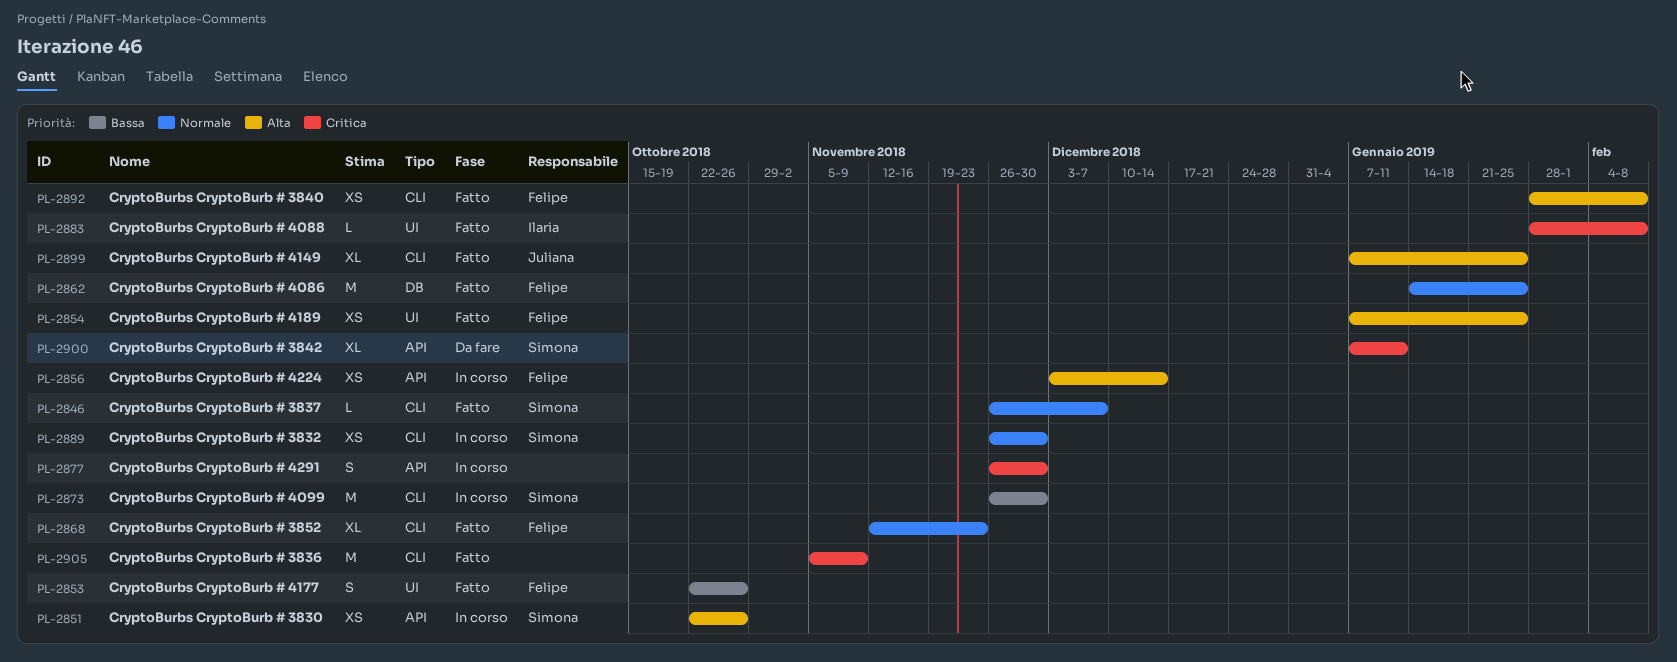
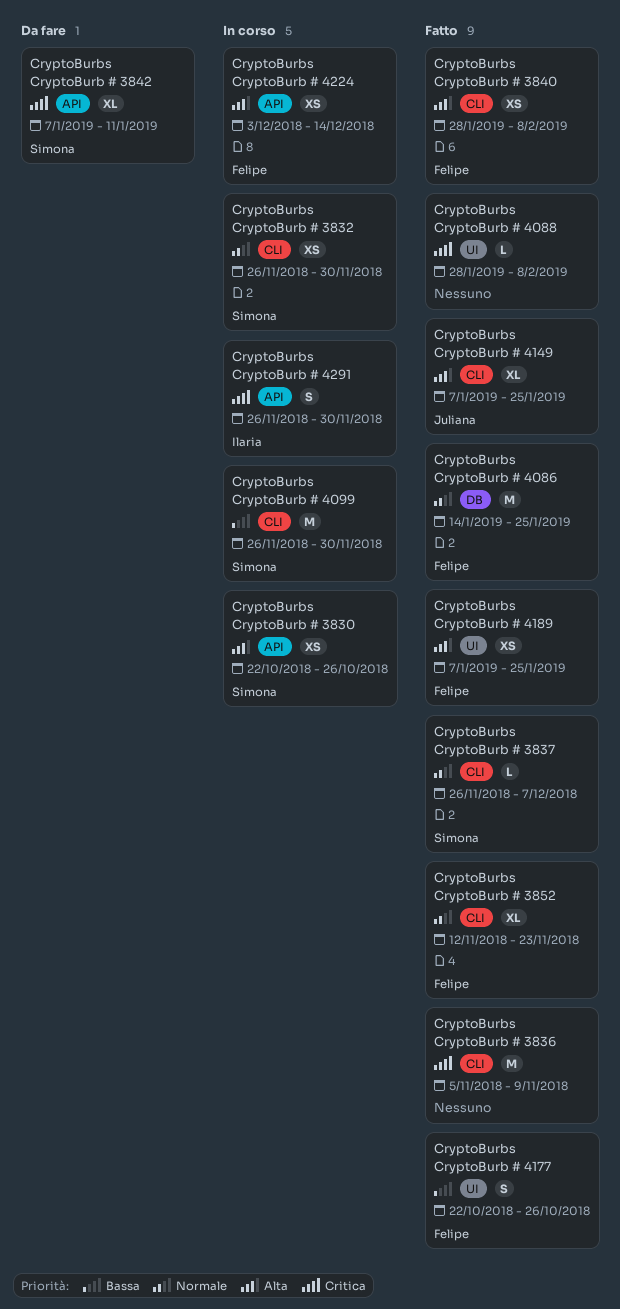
CryptoBurbs CryptoBurb # 4088, owner: Ilaria -> none
CryptoBurbs CryptoBurb # 4291, owner: none -> Ilaria

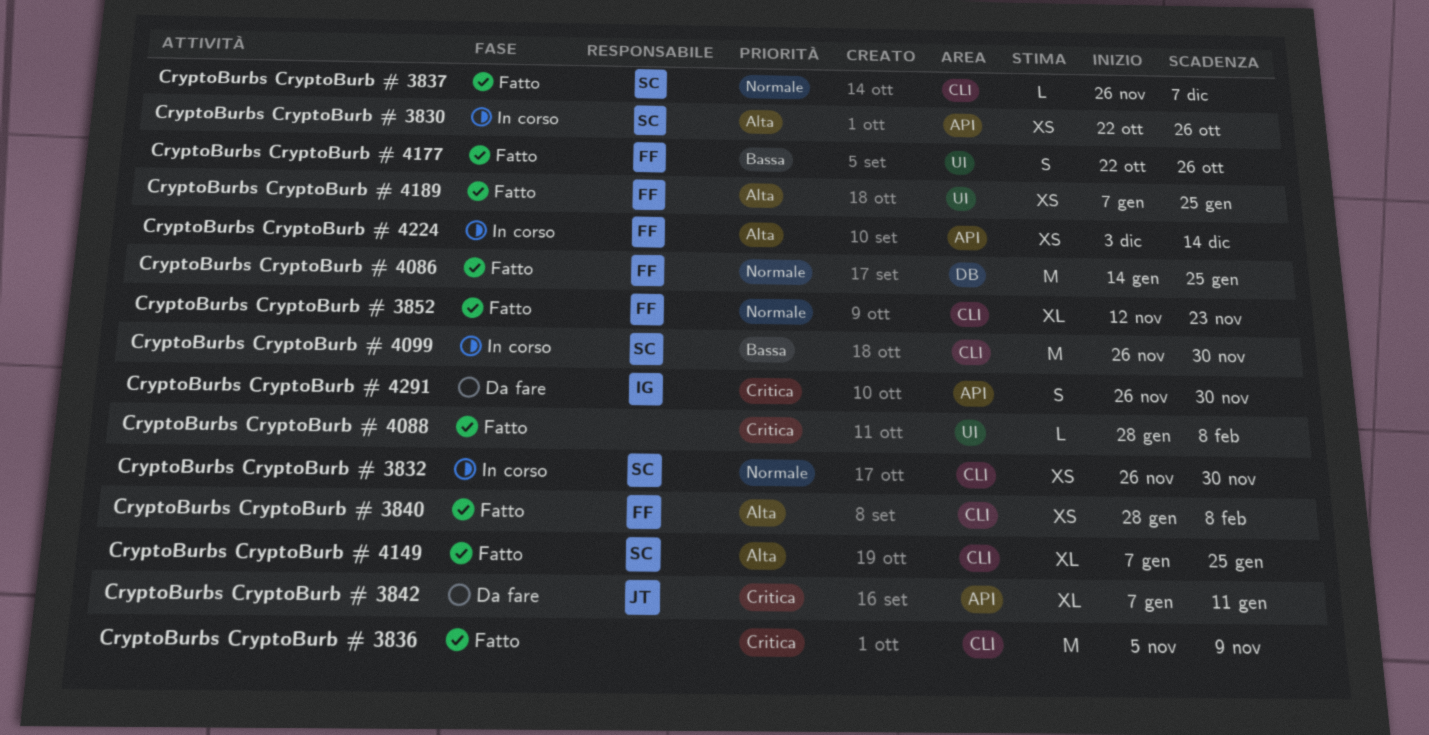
CryptoBurbs CryptoBurb # 3842, owner: Simona -> Juliana
CryptoBurbs CryptoBurb # 4149, owner: Juliana -> Simona
CryptoBurbs CryptoBurb # 4291, status: In corso -> Da fare

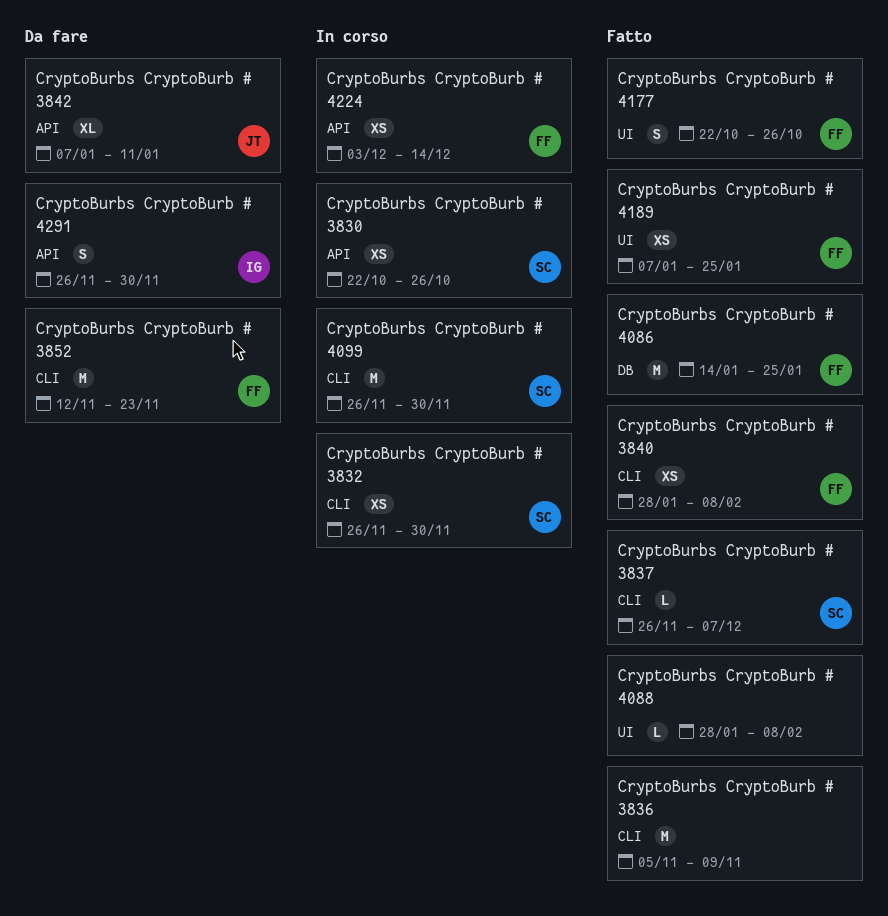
CryptoBurbs CryptoBurb # 3852, status: Fatto -> Da fare
CryptoBurbs CryptoBurb # 3852, estimate: XL -> M
CryptoBurbs CryptoBurb # 4149: present -> none

